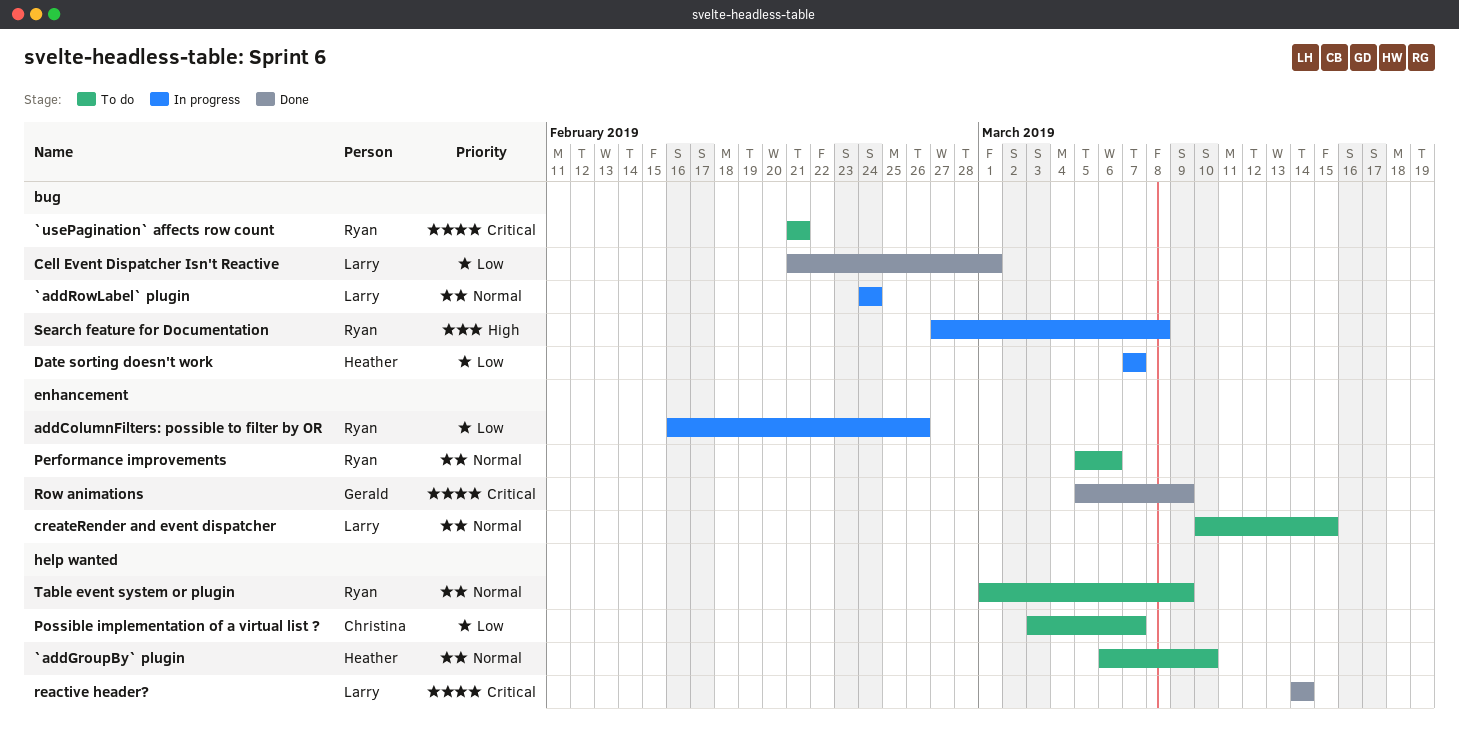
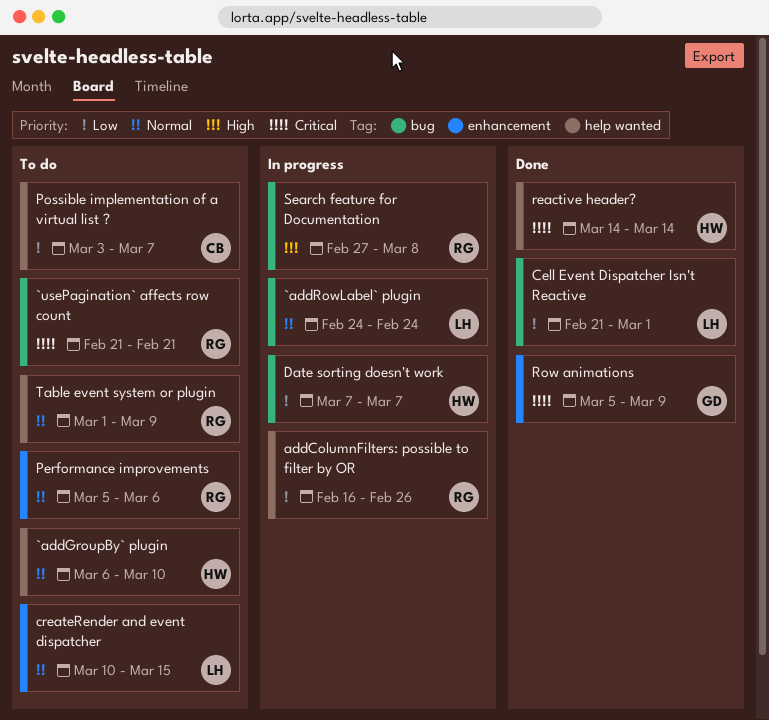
addColumnFilters: possible to filter by OR, label: enhancement -> help wanted
reactive header?, owner: Larry -> Heather

